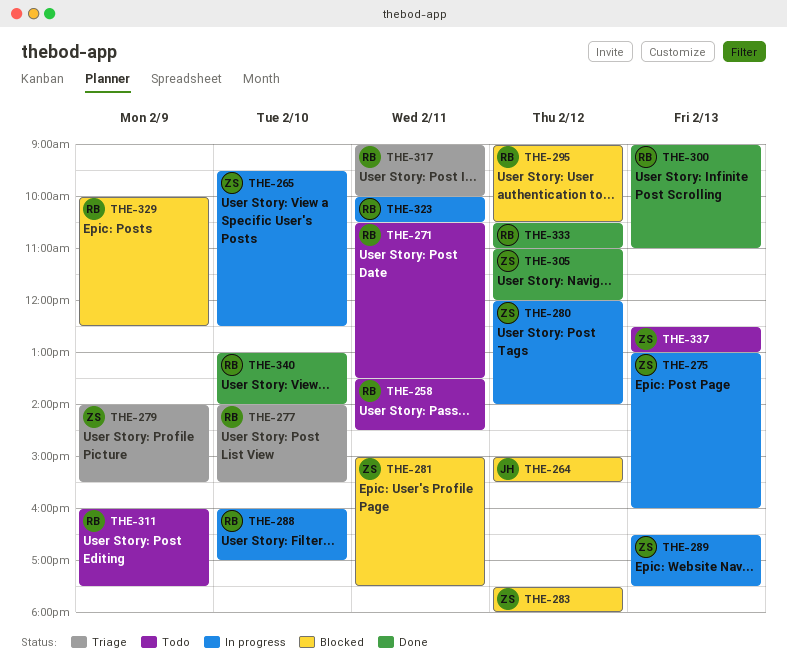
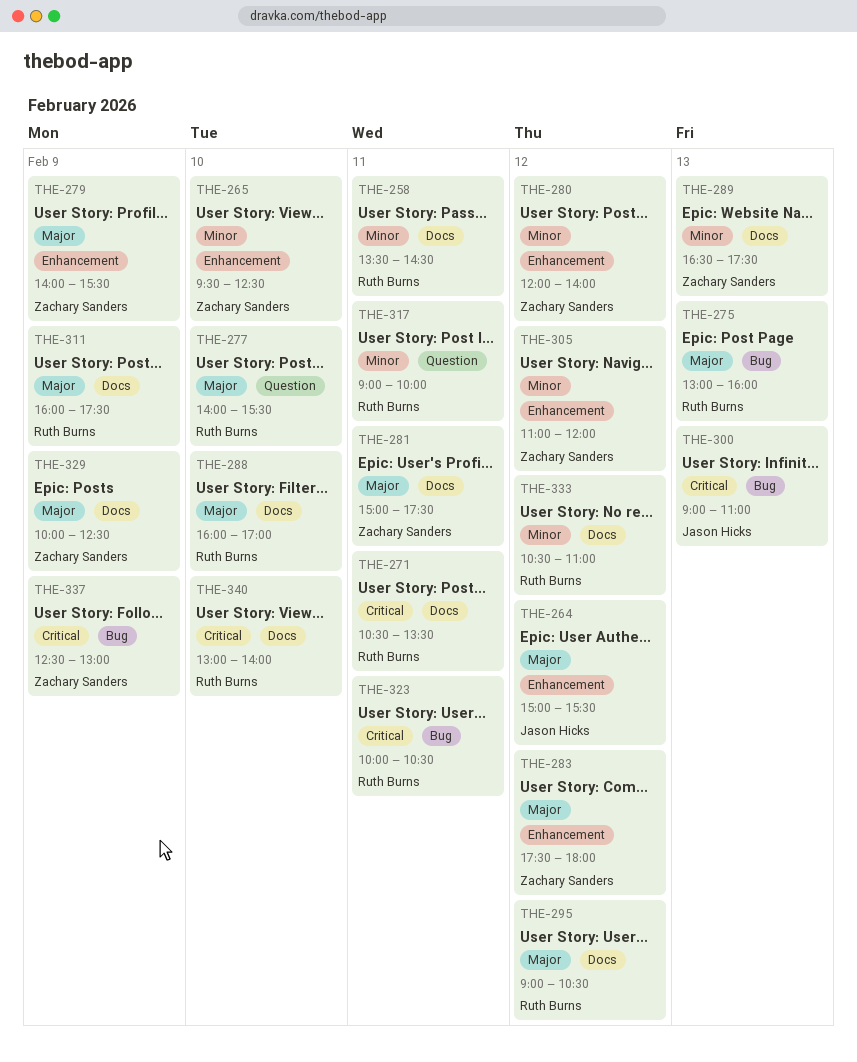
THE-275, owner: Zachary Sanders -> Ruth Burns
THE-300, owner: Ruth Burns -> Jason Hicks
THE-329, owner: Ruth Burns -> Zachary Sanders
THE-337, day: Feb 13 -> Feb 9

